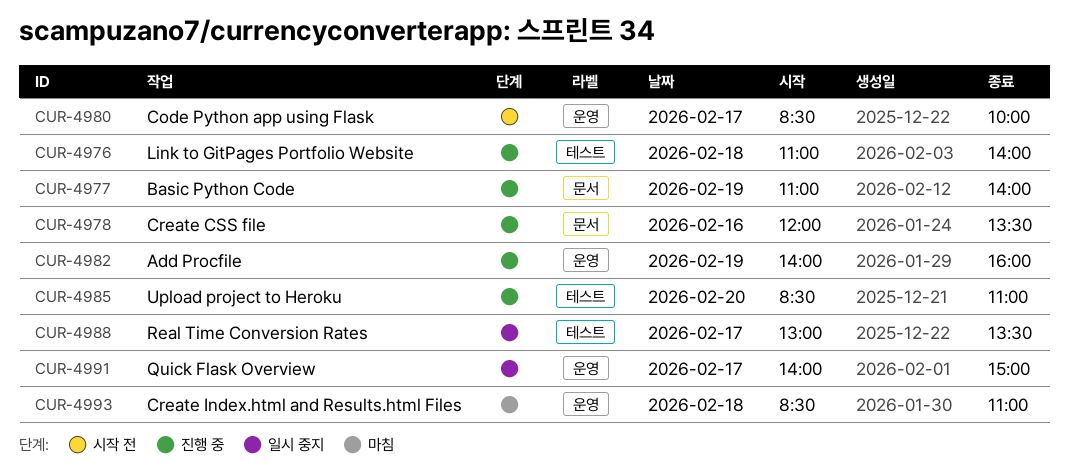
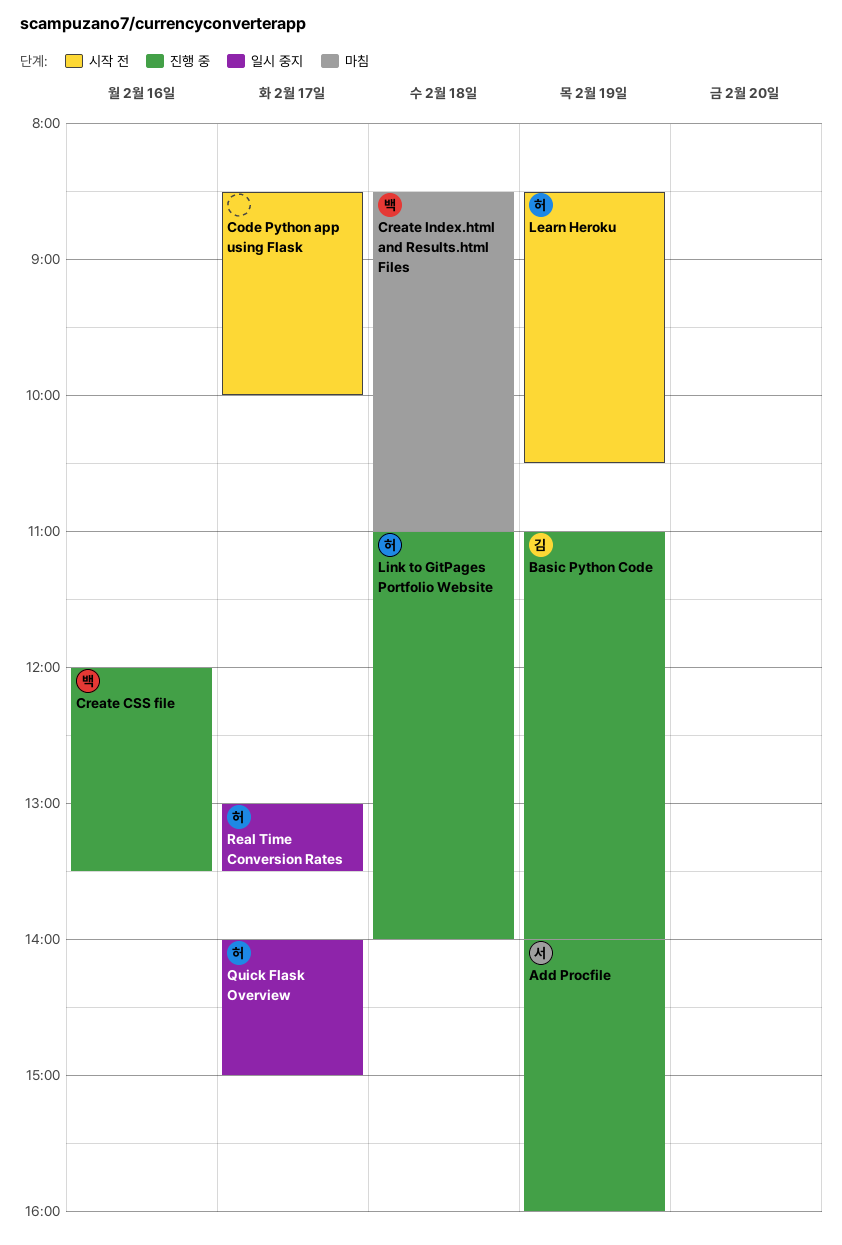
Learn Heroku: none -> present
Upload project to Heroku: present -> none

